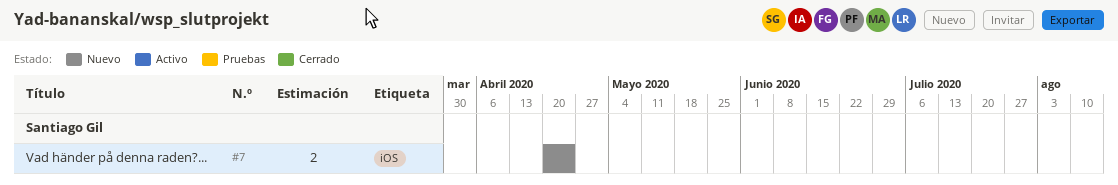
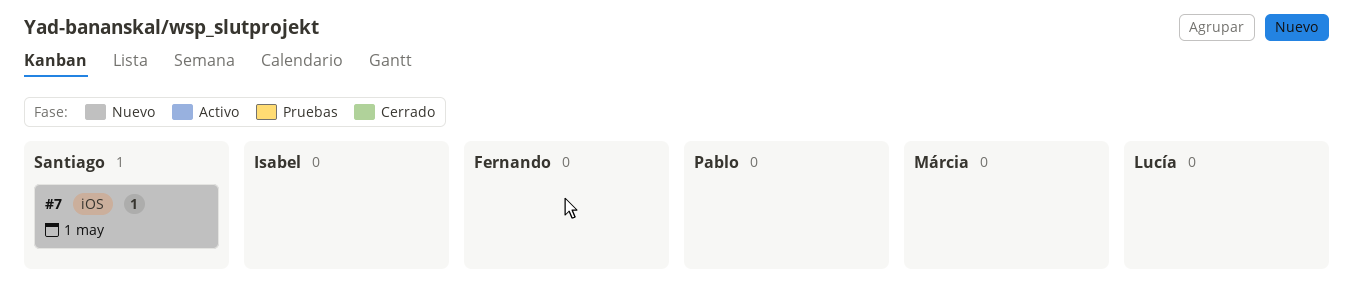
#7, estimate: 2 -> 1
#7, due: Apr 24 -> May 1

